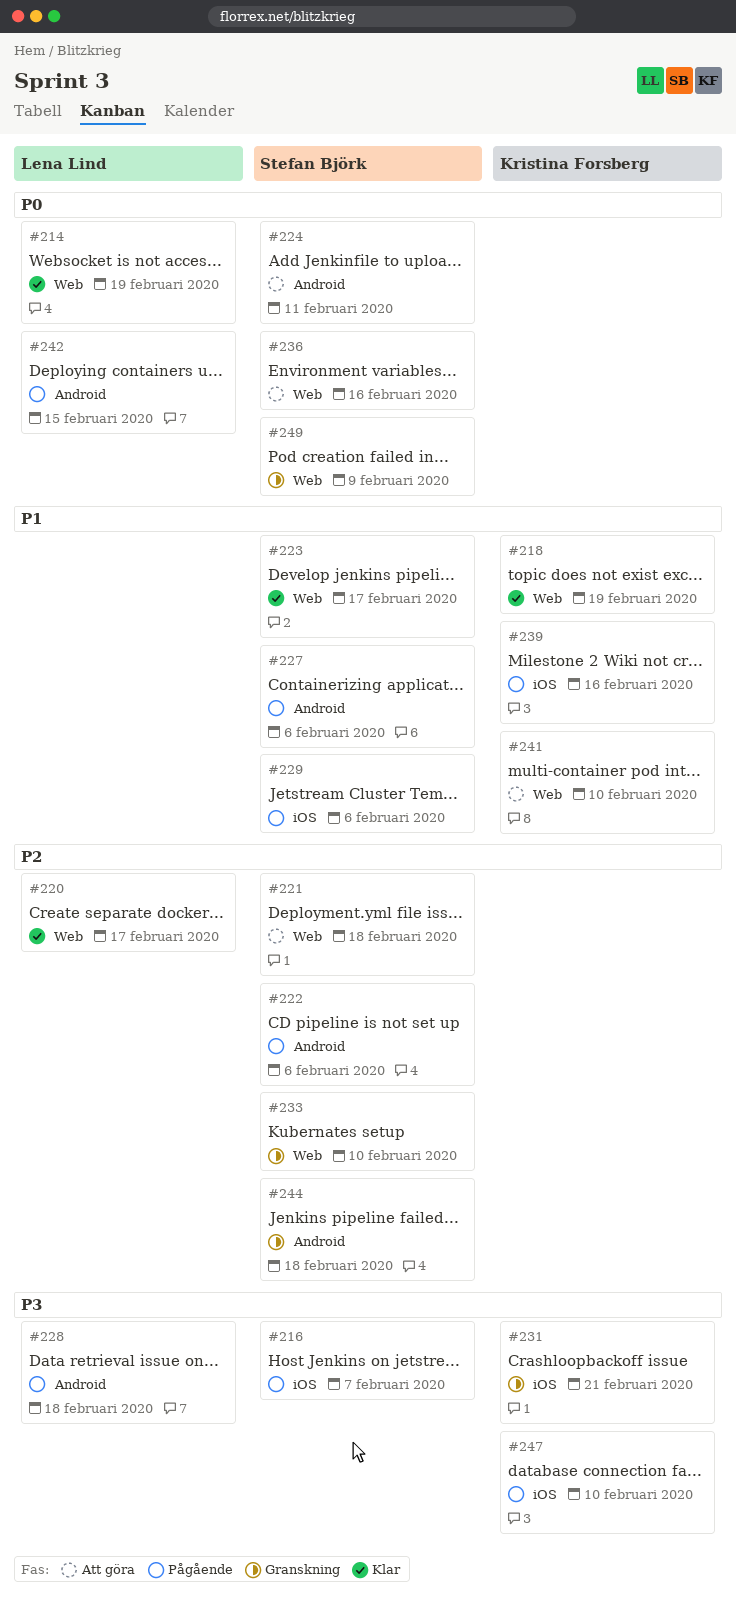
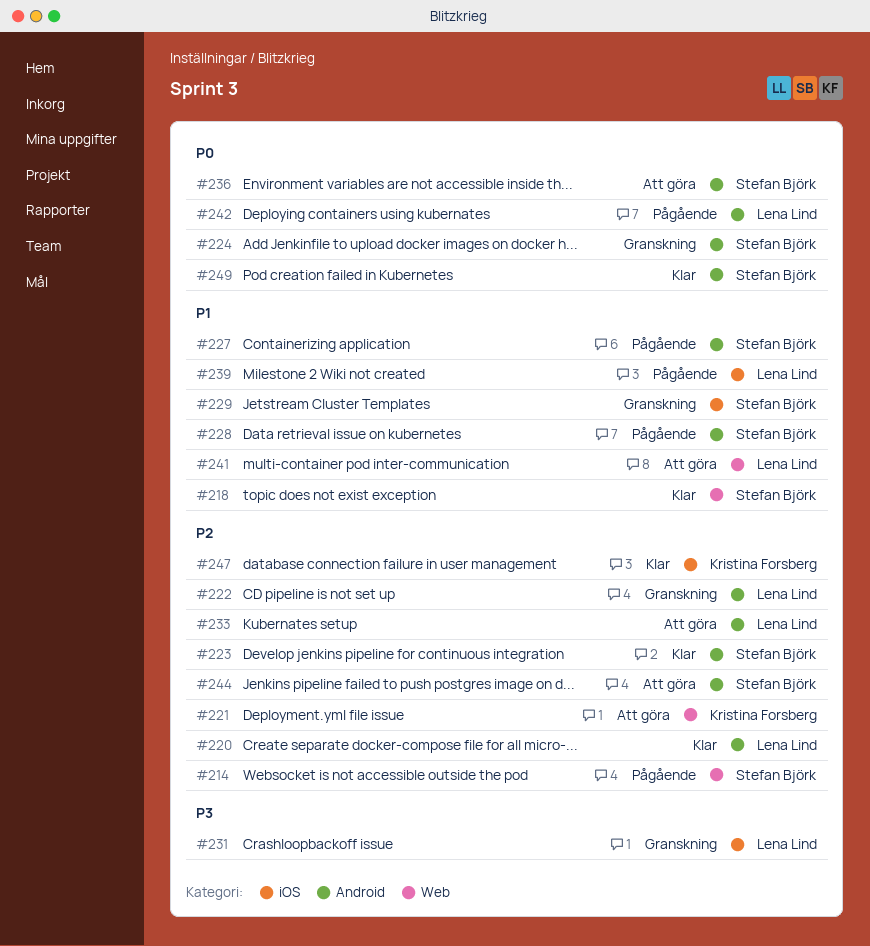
#214, status: Klar -> Pågående
#214, owner: Lena Lind -> Stefan Björk
#214, priority: P0 -> P2
#216: present -> none
#218, owner: Kristina Forsberg -> Stefan Björk
#220, label: Web -> Android
#221, owner: Stefan Björk -> Kristina Forsberg
#222, status: Pågående -> Granskning
#222, owner: Stefan Björk -> Lena Lind
#223, priority: P1 -> P2
#223, label: Web -> Android
#224, status: Att göra -> Granskning
#228, owner: Lena Lind -> Stefan Björk
#228, priority: P3 -> P1
#229, status: Pågående -> Granskning
#231, owner: Kristina Forsberg -> Lena Lind
#233, status: Granskning -> Att göra
#233, owner: Stefan Björk -> Lena Lind
#233, label: Web -> Android
#236, label: Web -> Android
#239, owner: Kristina Forsberg -> Lena Lind
#241, owner: Kristina Forsberg -> Lena Lind
#244, status: Granskning -> Att göra
#247, status: Pågående -> Klar
#247, priority: P3 -> P2
#249, status: Granskning -> Klar
#249, label: Web -> Android

